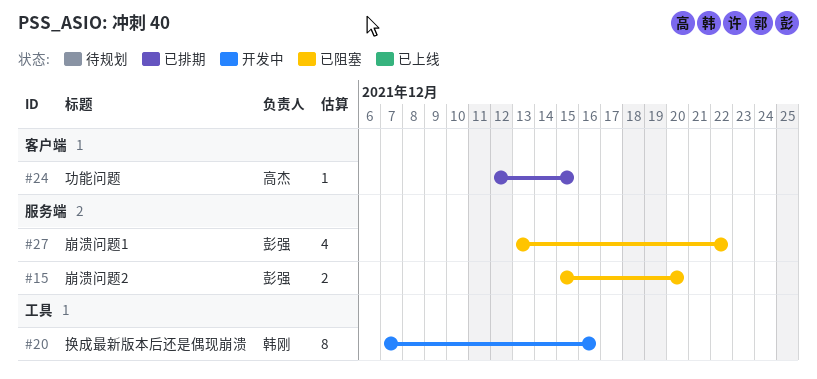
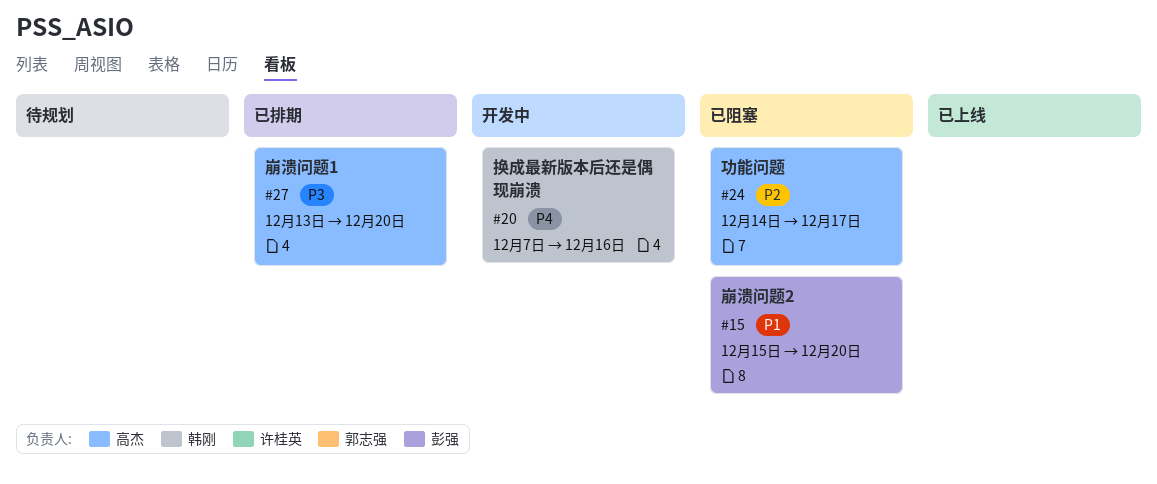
#24, status: 已排期 -> 已阻塞
#24, start: Dec 12 -> Dec 14
#24, due: Dec 15 -> Dec 17
#27, status: 已阻塞 -> 已排期
#27, owner: 彭强 -> 高杰
#27, due: Dec 22 -> Dec 20

